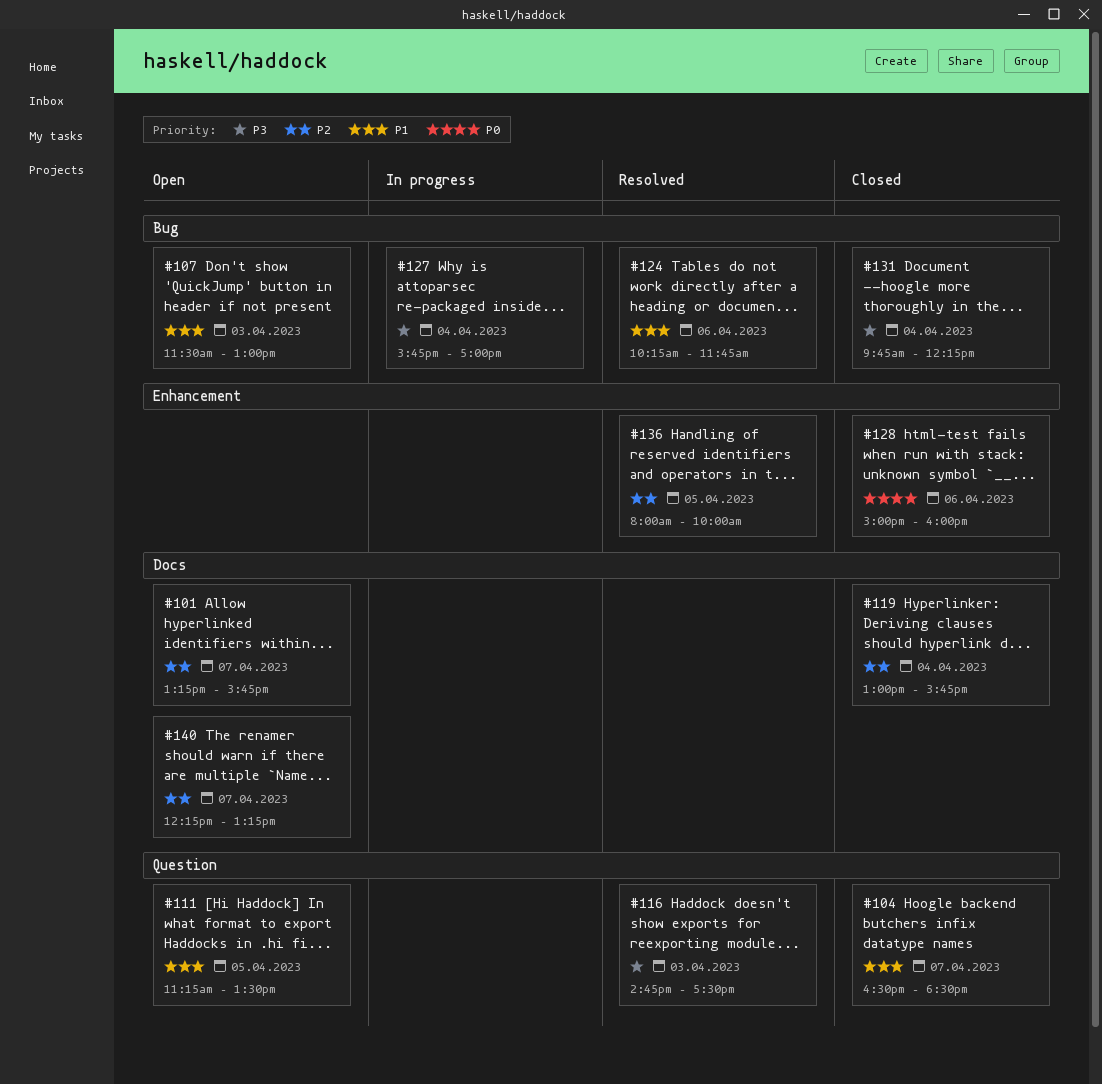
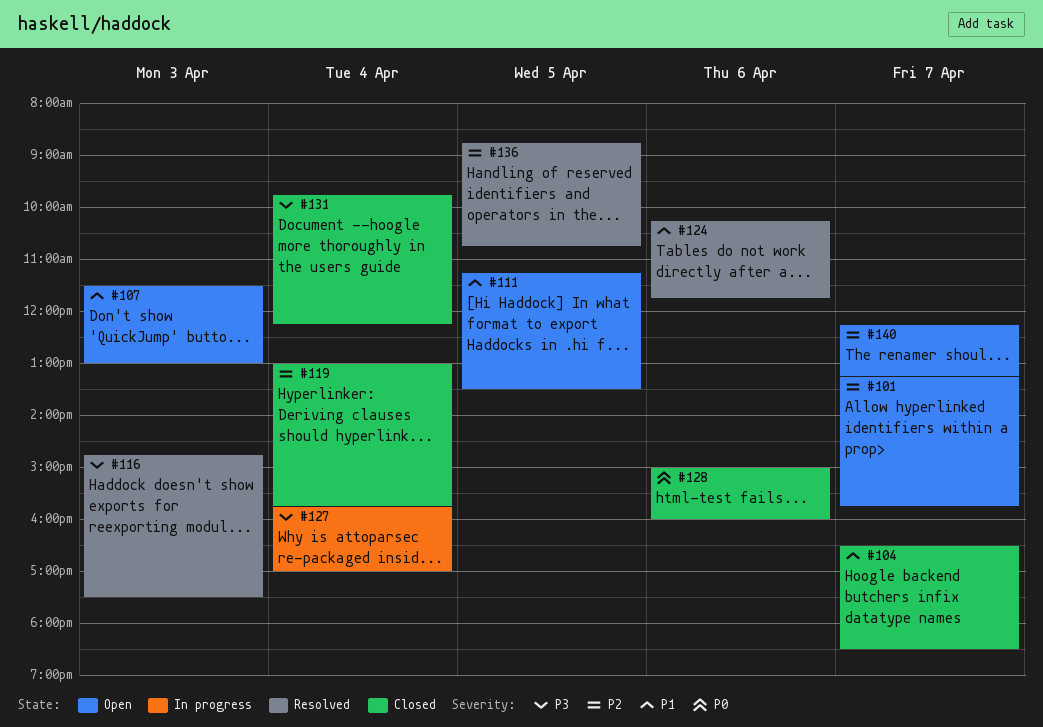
#136, begins: 08:00 -> 08:45
#136, ends: 10:00 -> 10:45

